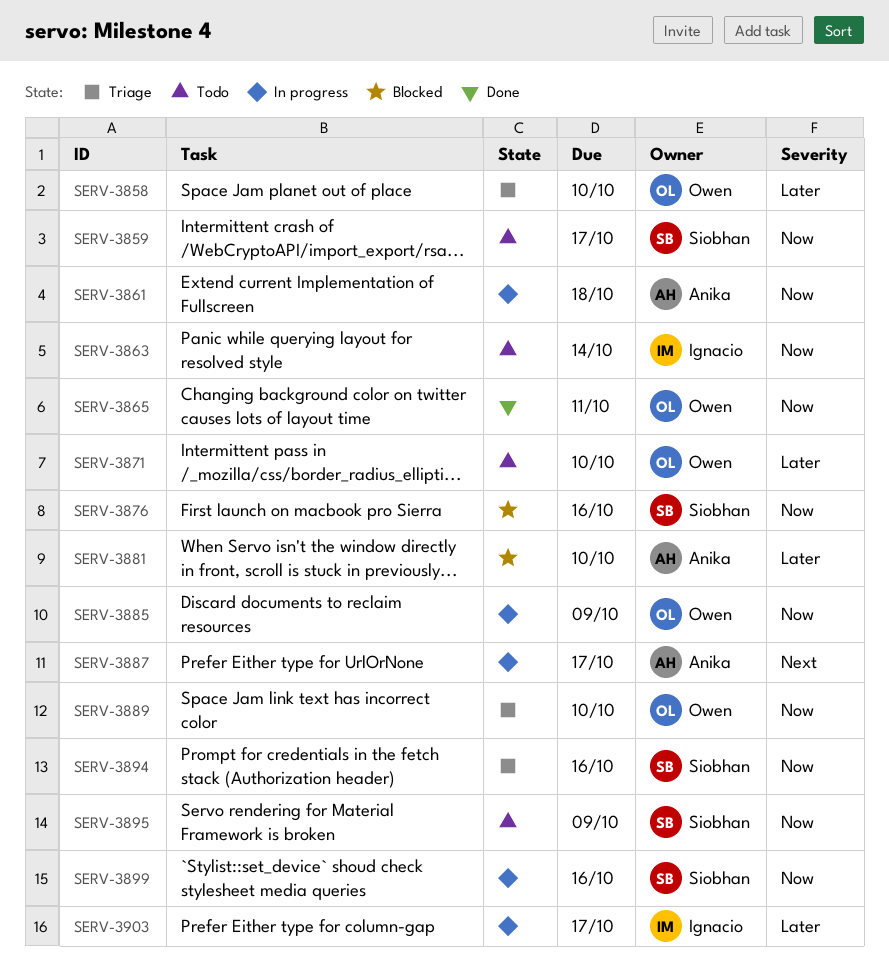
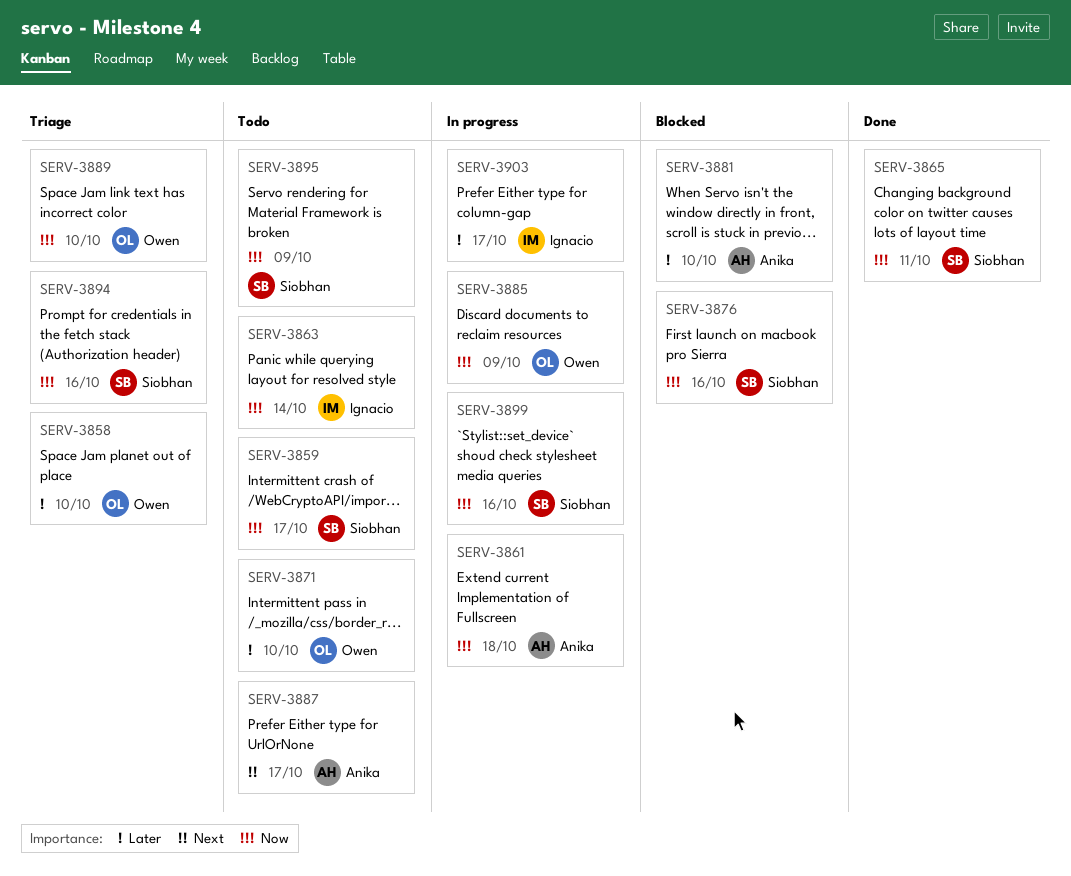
SERV-3865, owner: Owen -> Siobhan
SERV-3887, status: In progress -> Todo

